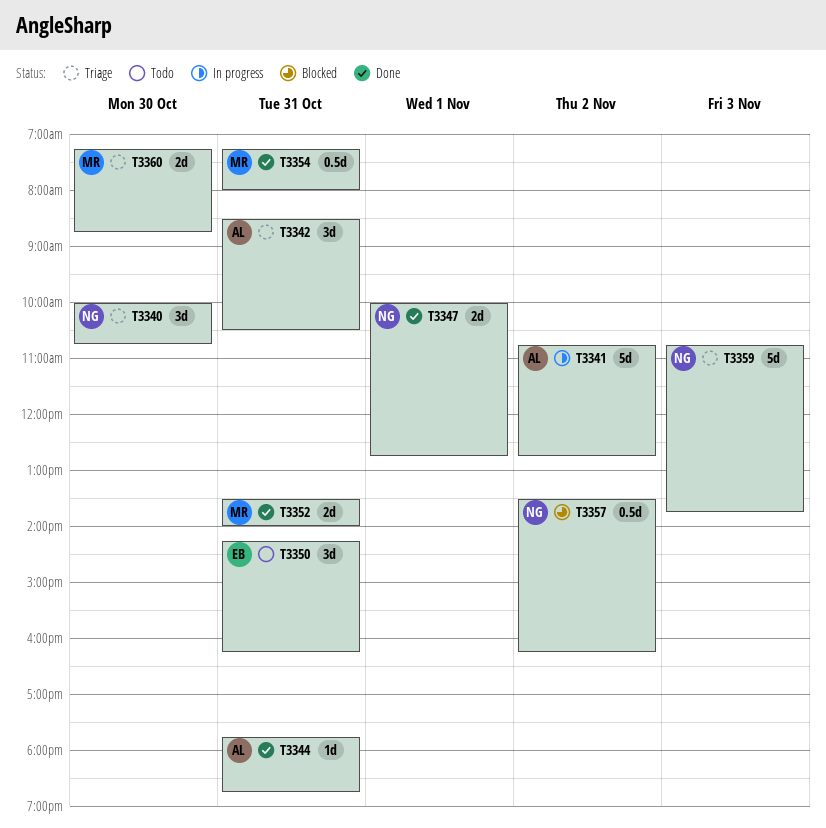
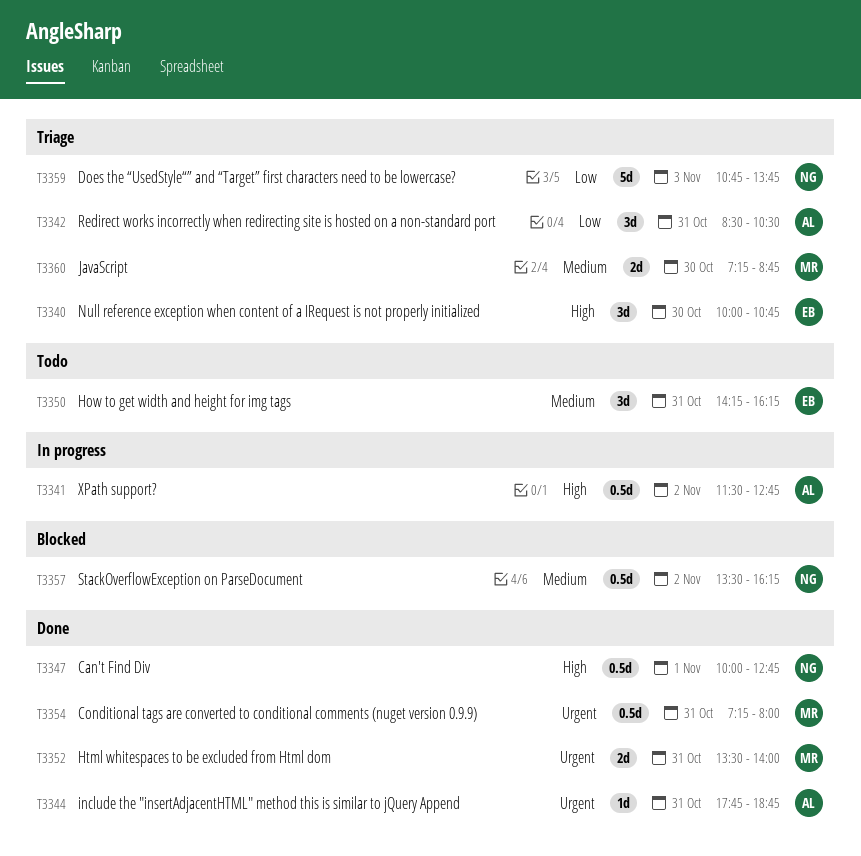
T3340, owner: NG -> EB
T3341, estimate: 5d -> 0.5d
T3341, begins: 10:45 -> 11:30
T3347, estimate: 2d -> 0.5d

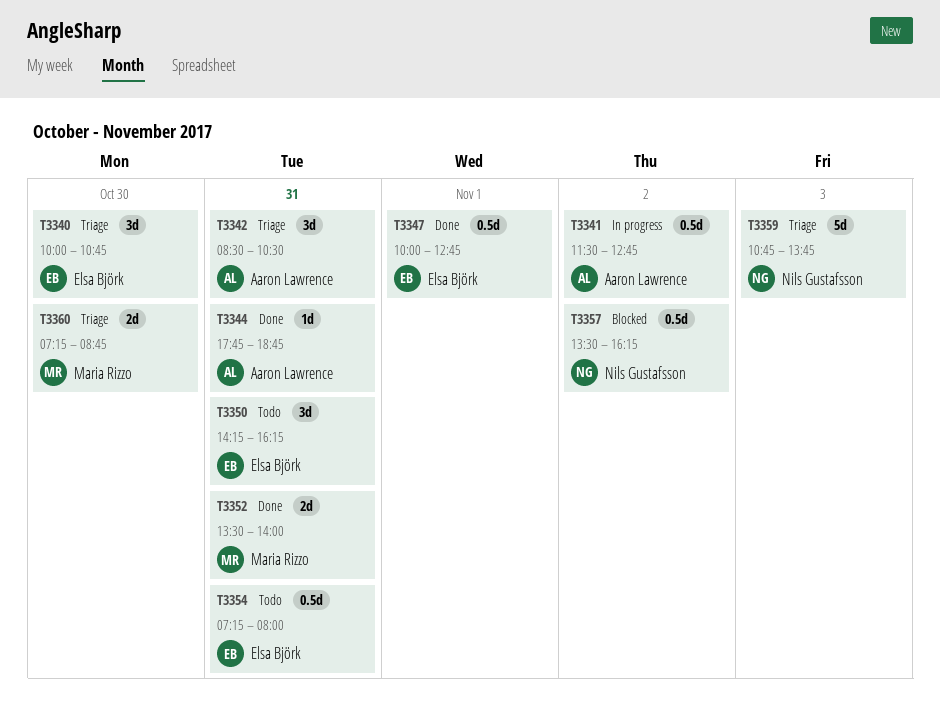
T3347, owner: Nils Gustafsson -> Elsa Björk
T3354, status: Done -> Todo
T3354, owner: Maria Rizzo -> Elsa Björk

